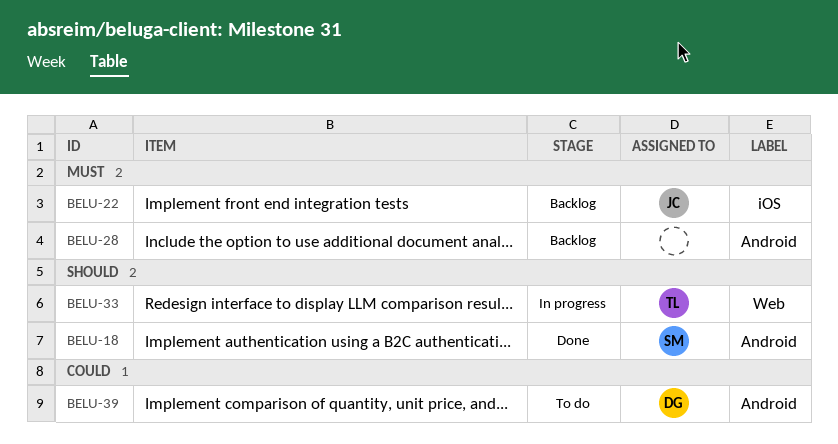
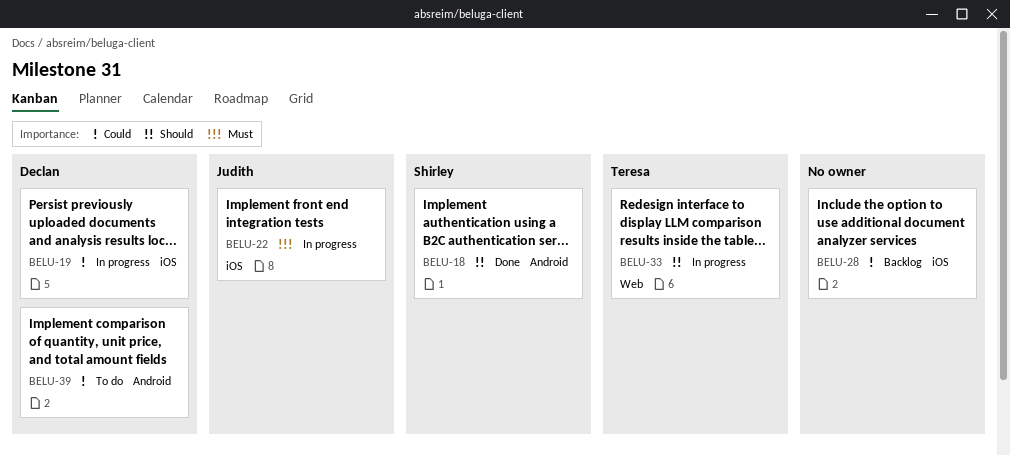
BELU-19: none -> present
BELU-22, status: Backlog -> In progress
BELU-28, priority: Must -> Could
BELU-28, label: Android -> iOS

